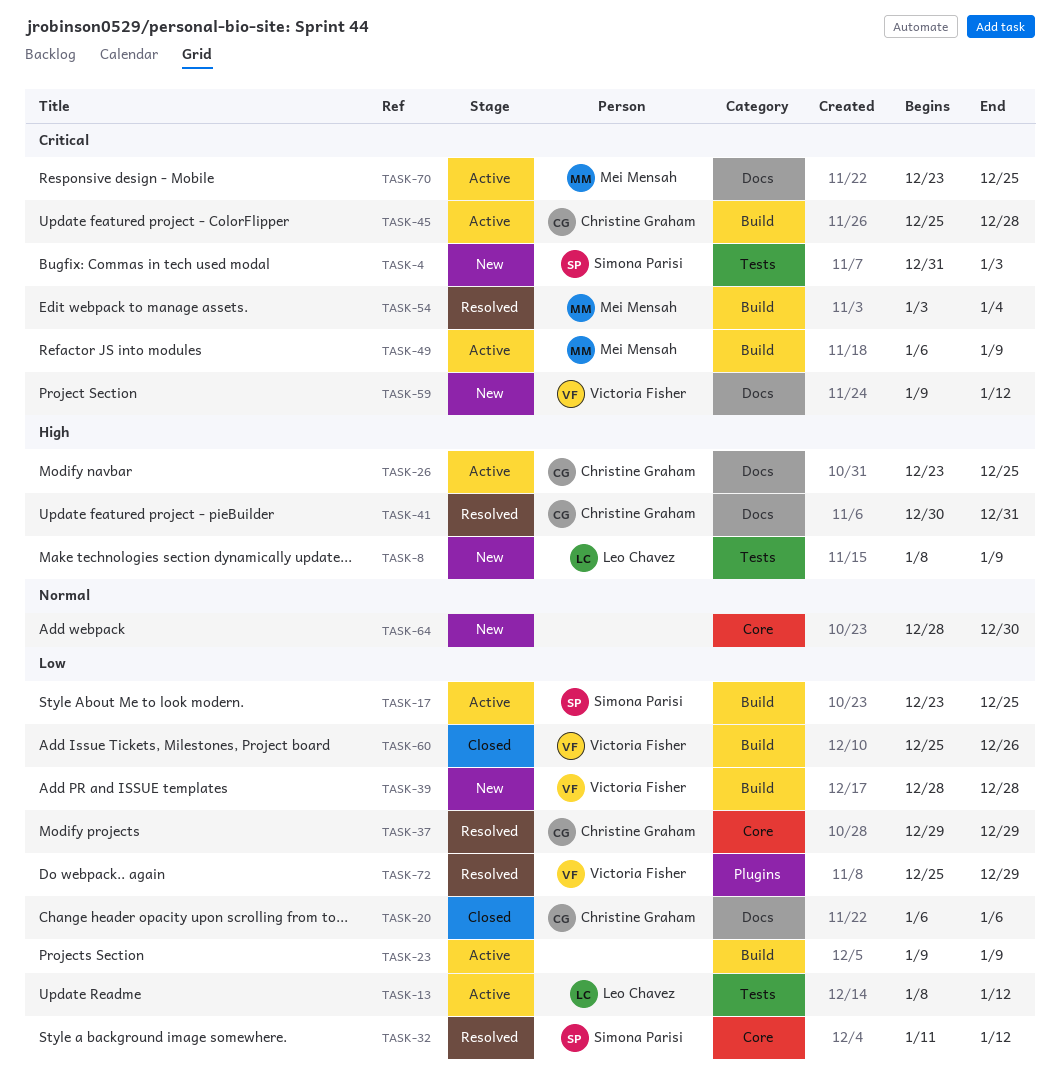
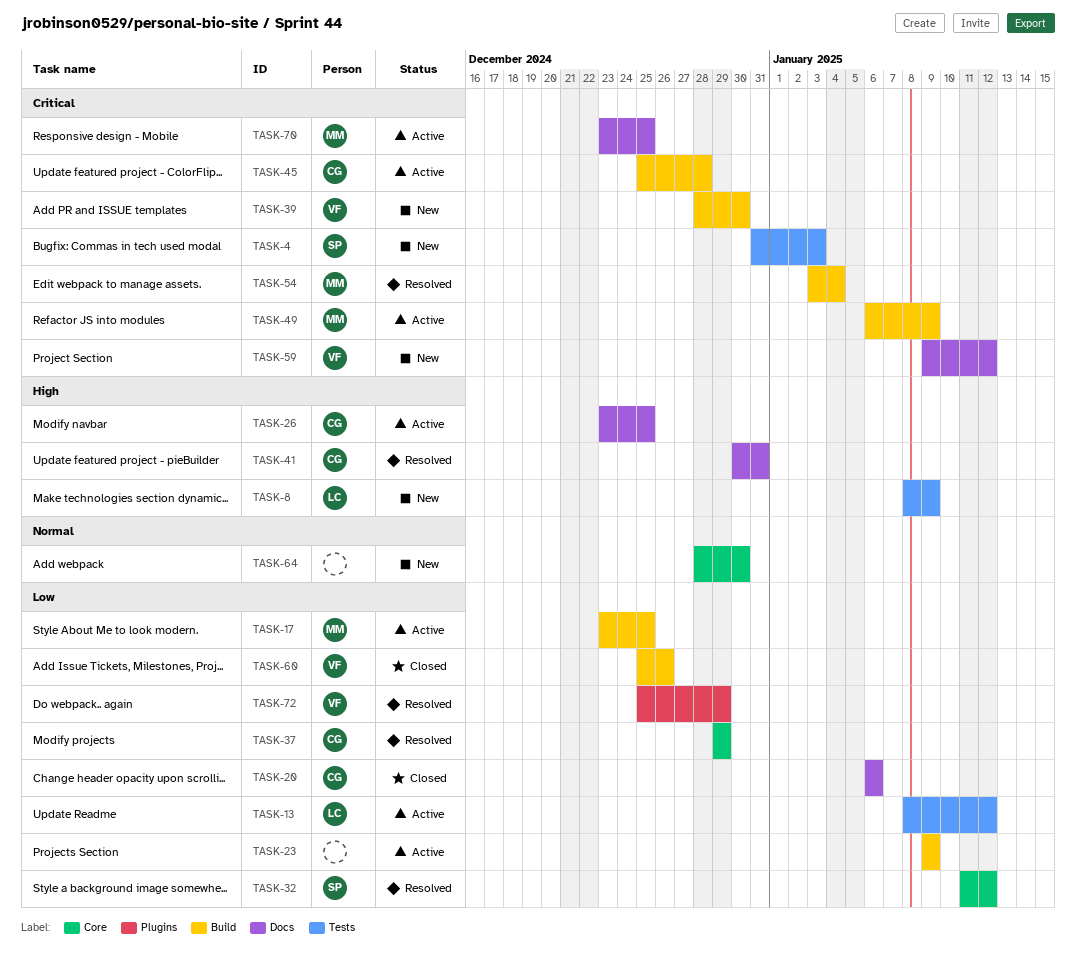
TASK-17, owner: Simona Parisi -> Mei Mensah
TASK-39, priority: Low -> Critical
TASK-39, due: Dec 28 -> Dec 30

